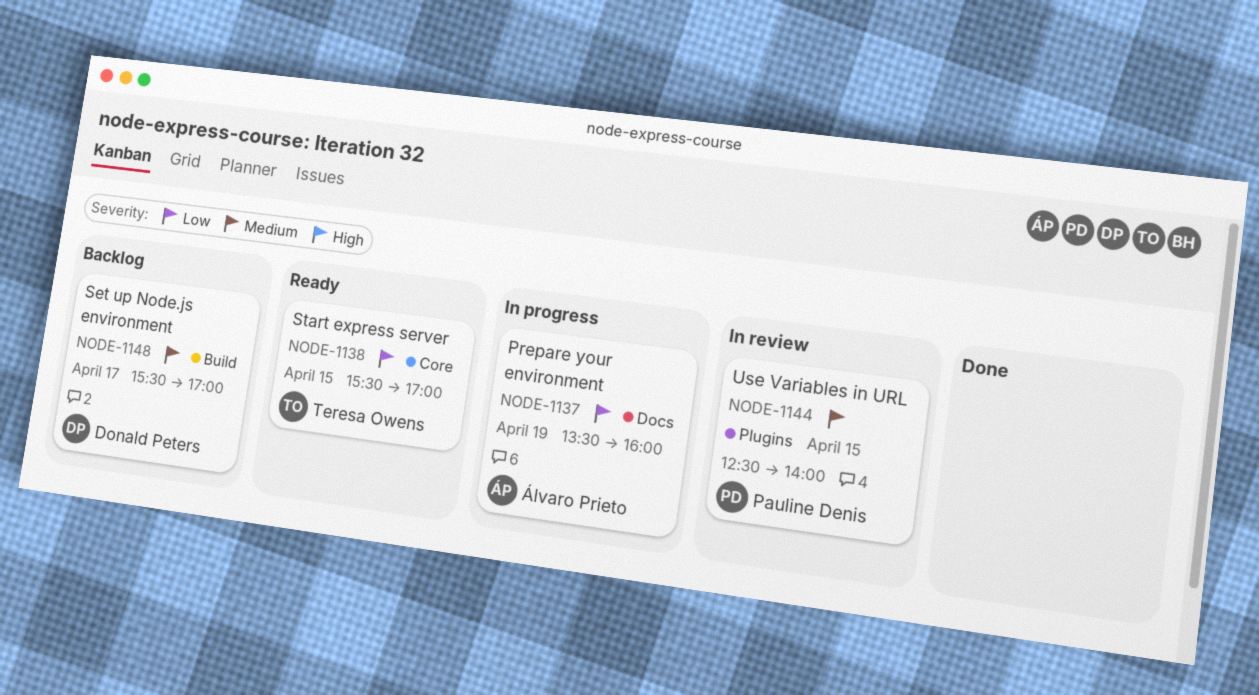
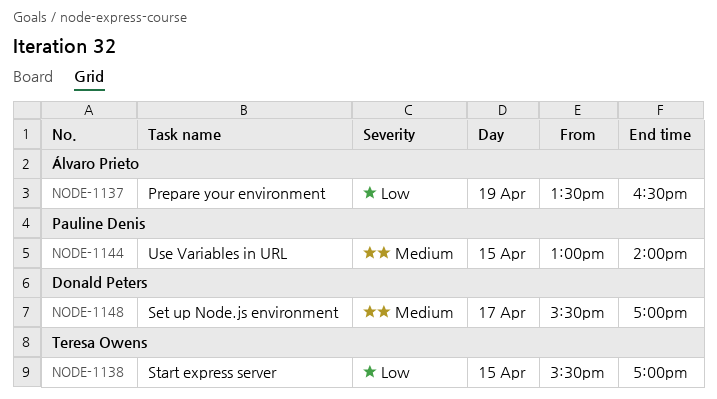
NODE-1137, ends: 16:00 -> 16:30
NODE-1144, begins: 12:30 -> 13:00

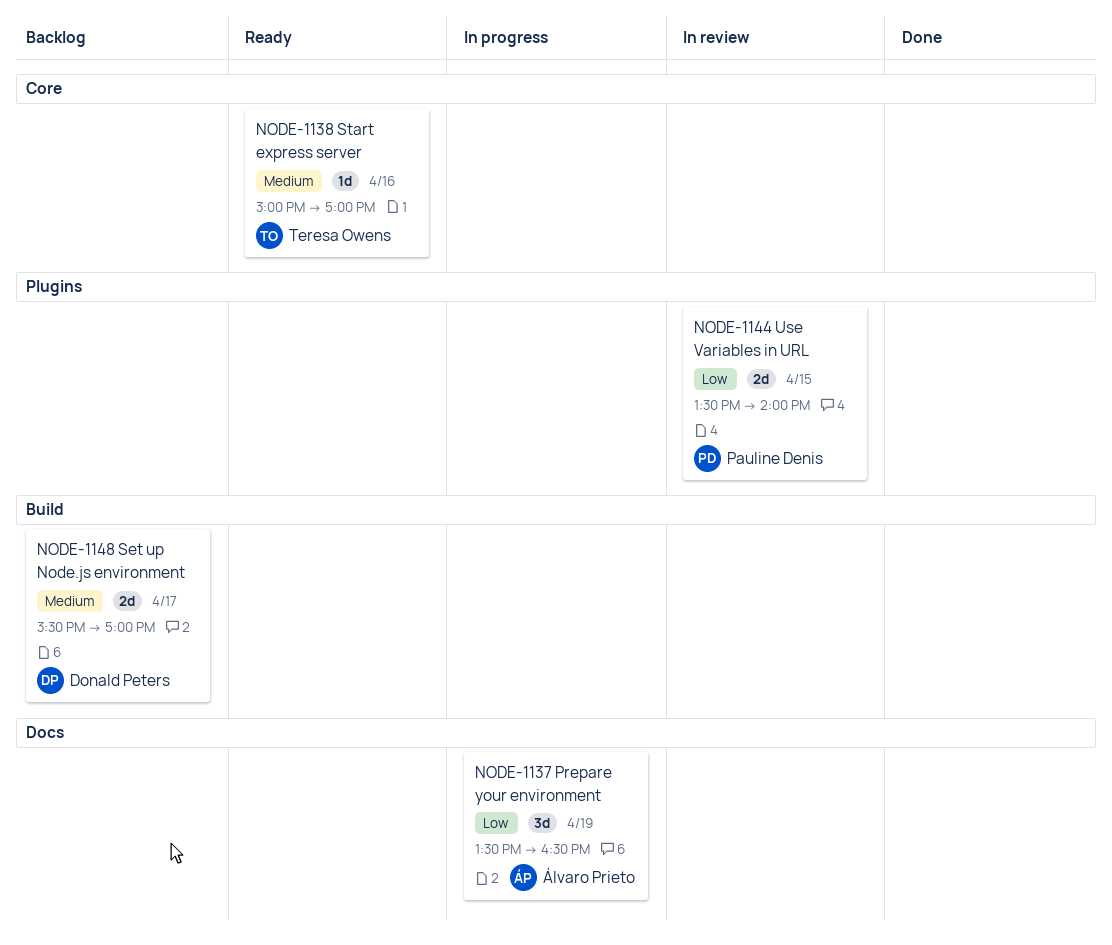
NODE-1138, priority: Low -> Medium
NODE-1138, day: Apr 15 -> Apr 16
NODE-1138, begins: 15:30 -> 15:00
NODE-1144, priority: Medium -> Low
NODE-1144, begins: 13:00 -> 13:30

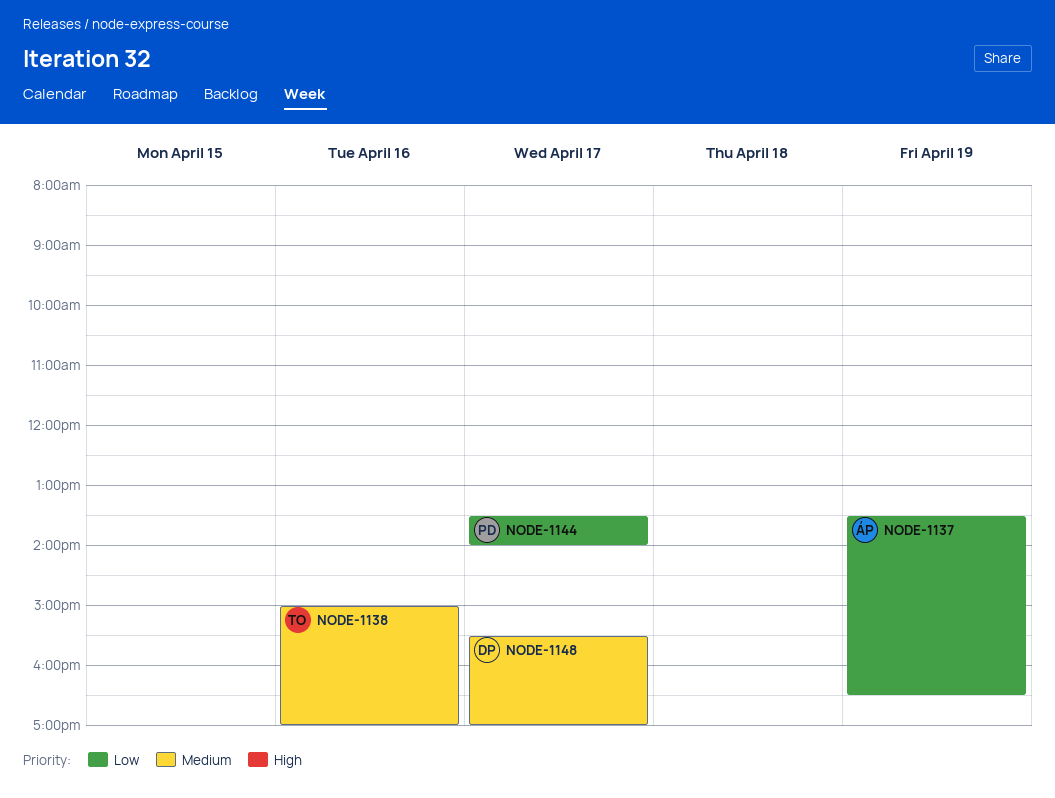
NODE-1144, day: Apr 15 -> Apr 17

